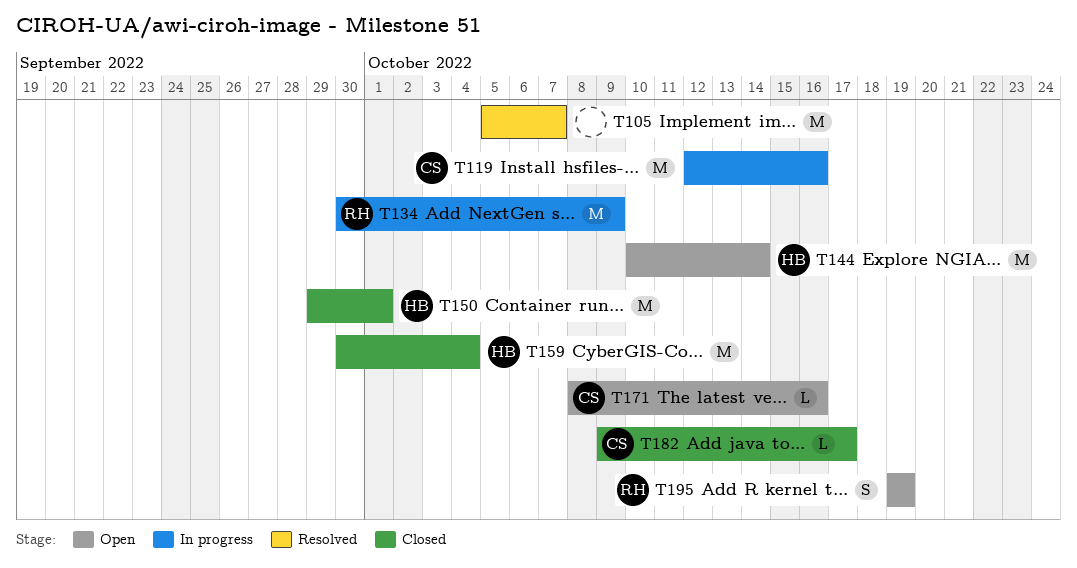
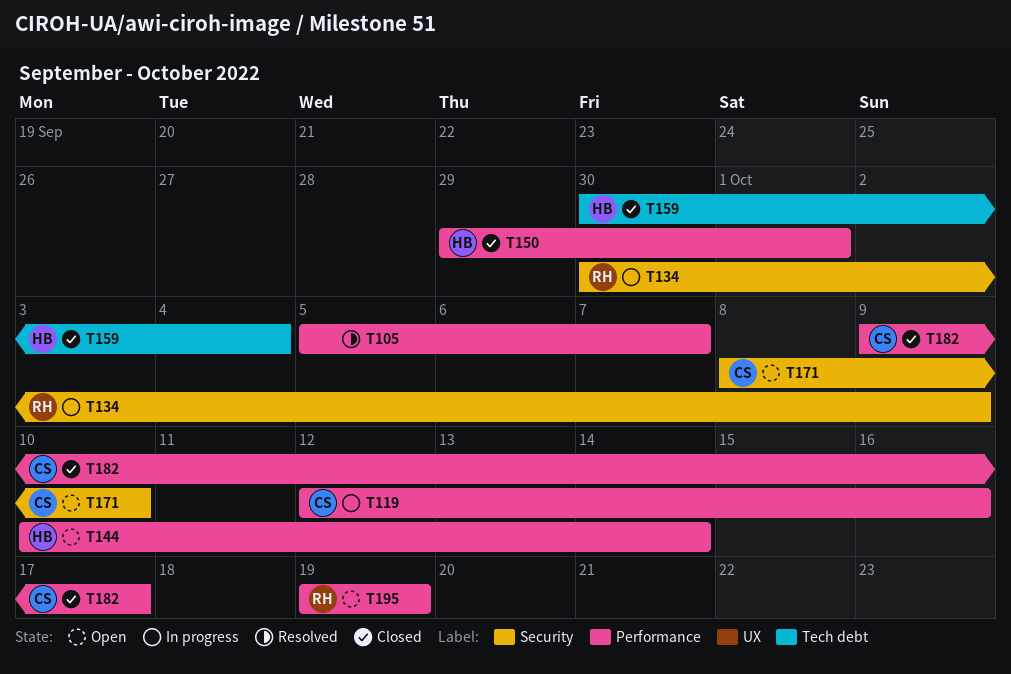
T171, due: Oct 16 -> Oct 10

